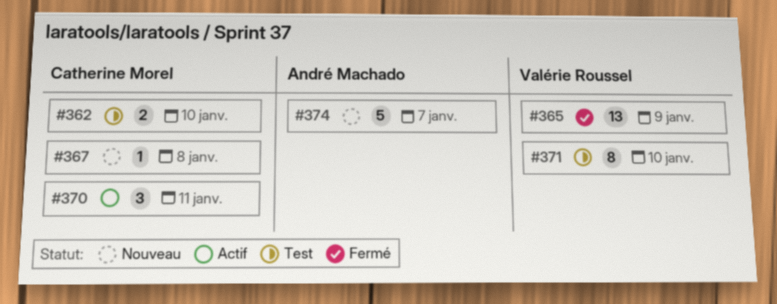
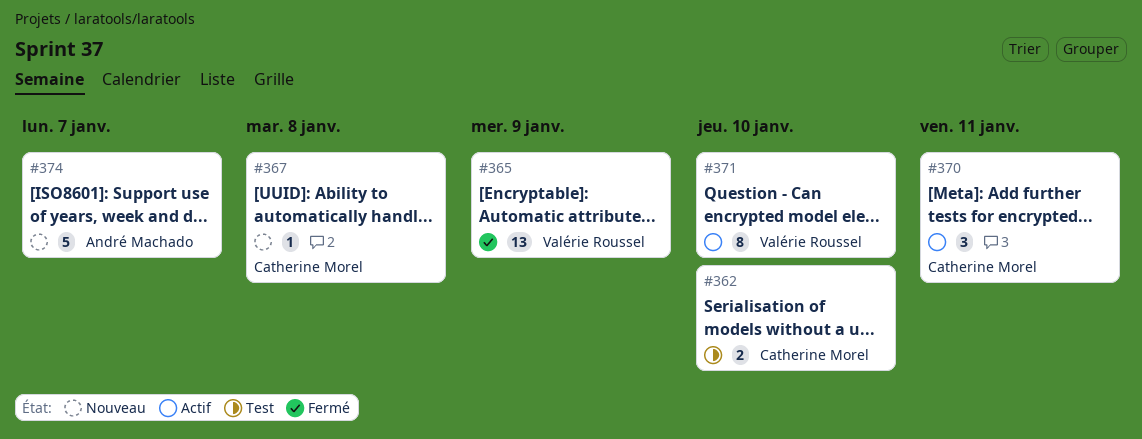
#371, status: Test -> Actif

